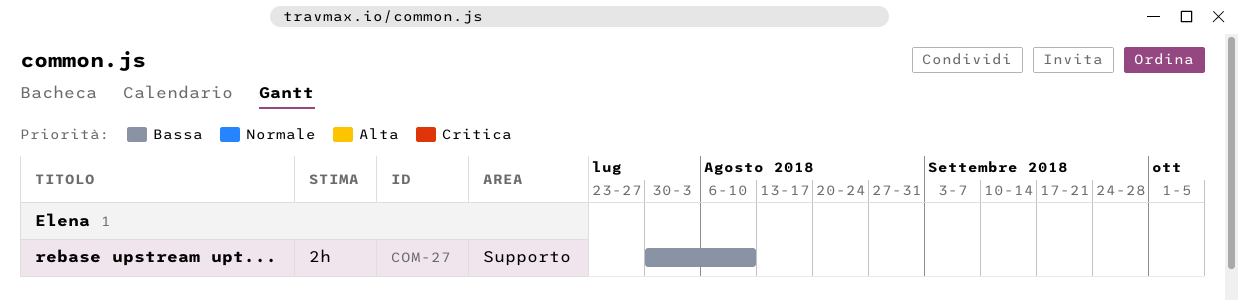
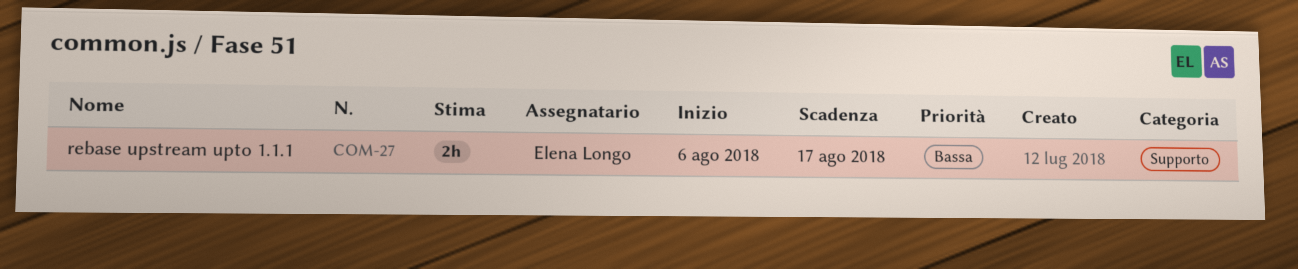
COM-27, start: Jul 30 -> Aug 6
COM-27, due: Aug 10 -> Aug 17

